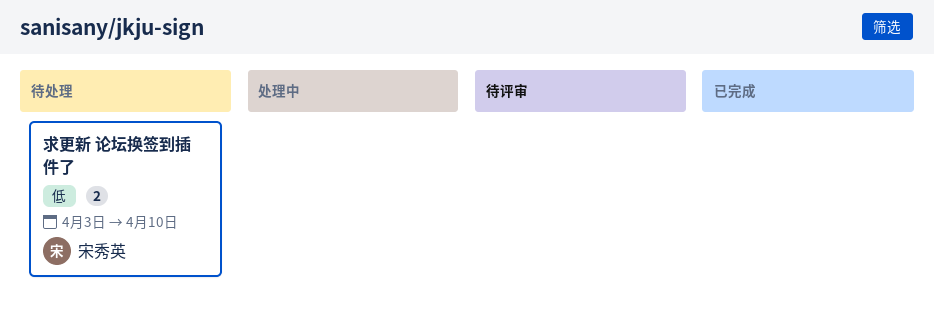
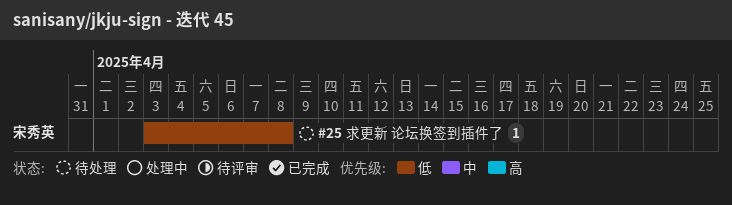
求更新 论坛换签到插件了, estimate: 2 -> 1
求更新 论坛换签到插件了, due: Apr 10 -> Apr 8

